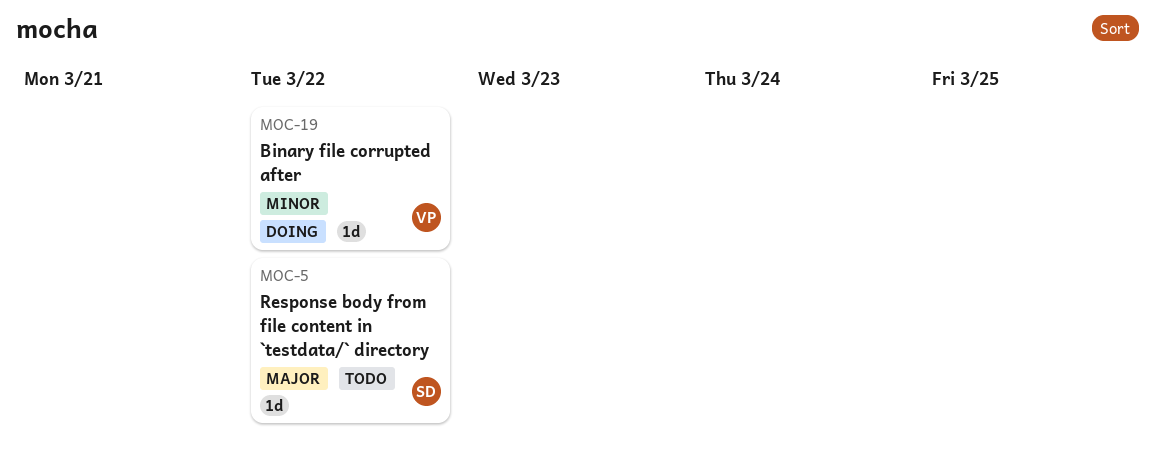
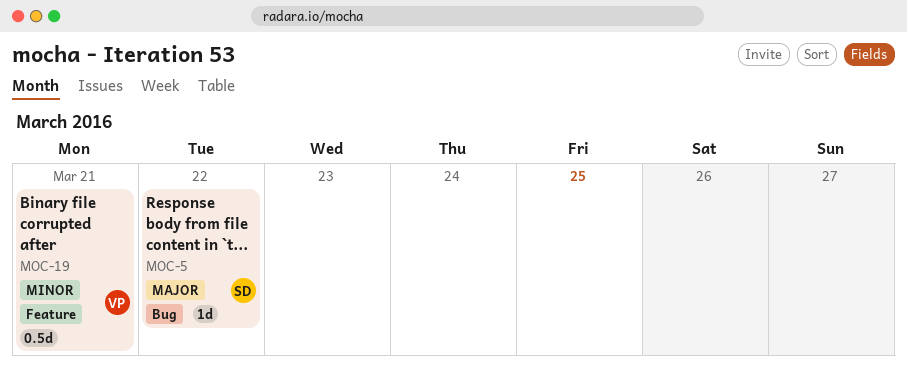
MOC-19, estimate: 1d -> 0.5d
MOC-19, due: Mar 22 -> Mar 21

